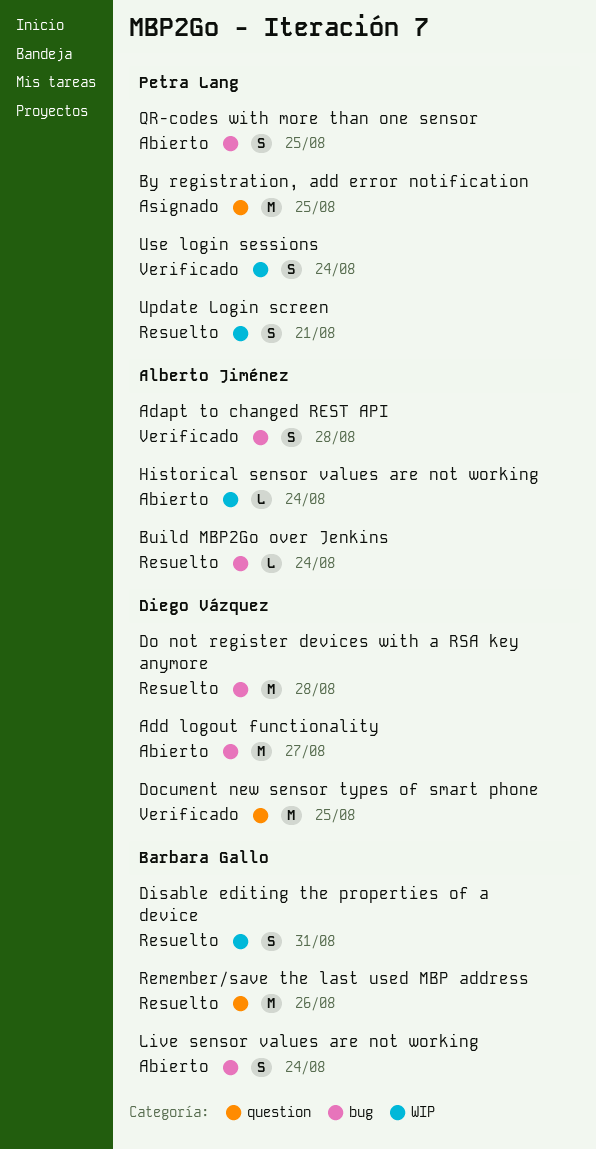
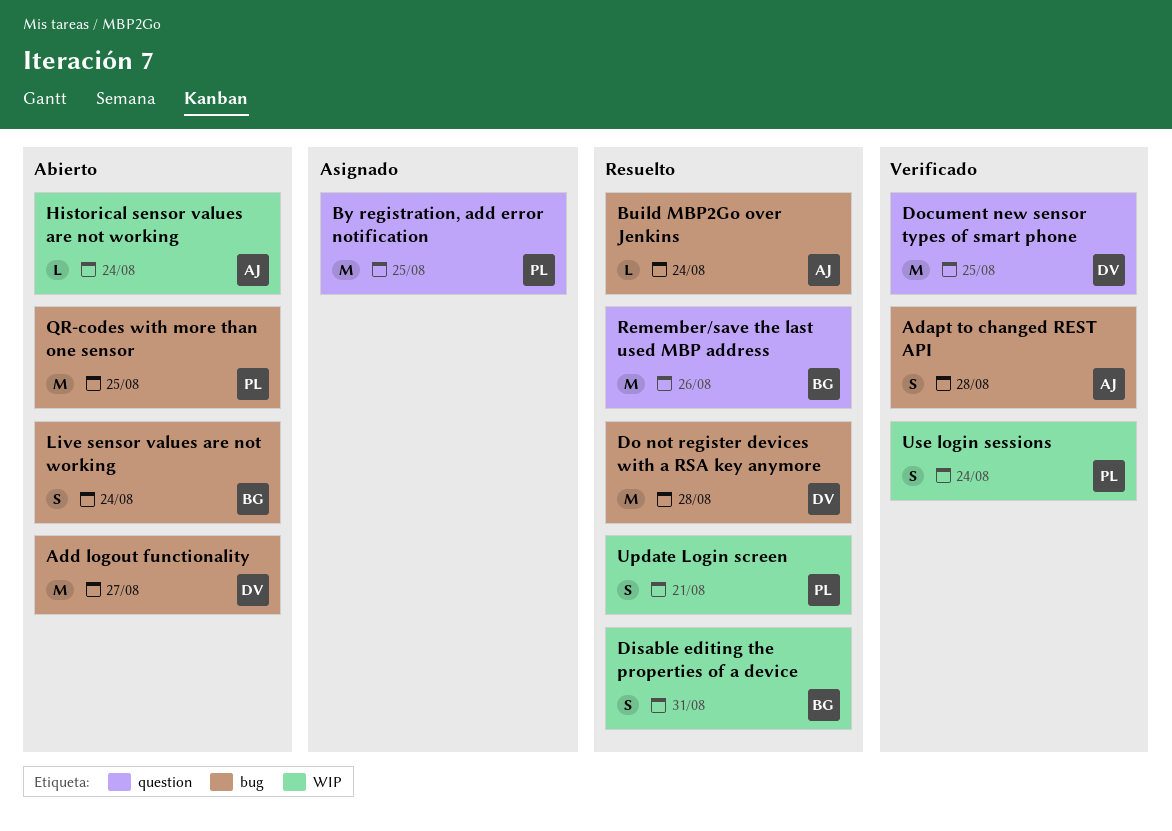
QR-codes with more than one sensor, estimate: S -> M

